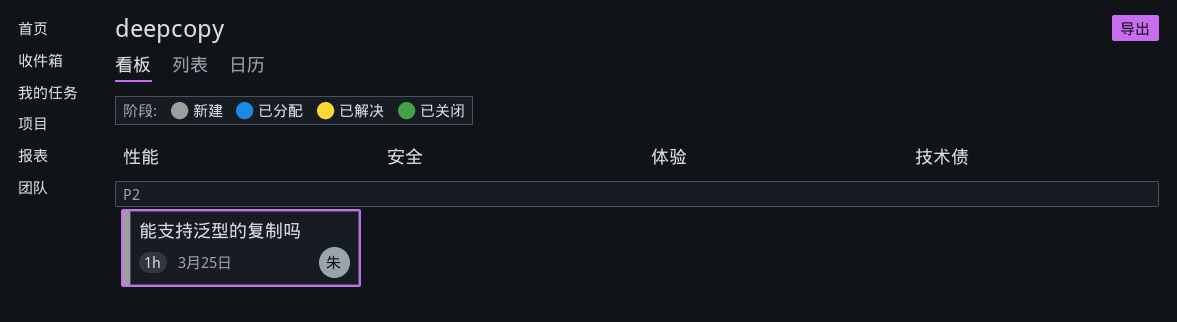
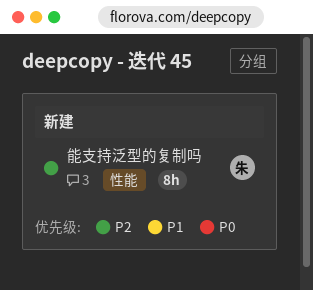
能支持泛型的复制吗, estimate: 1h -> 8h

